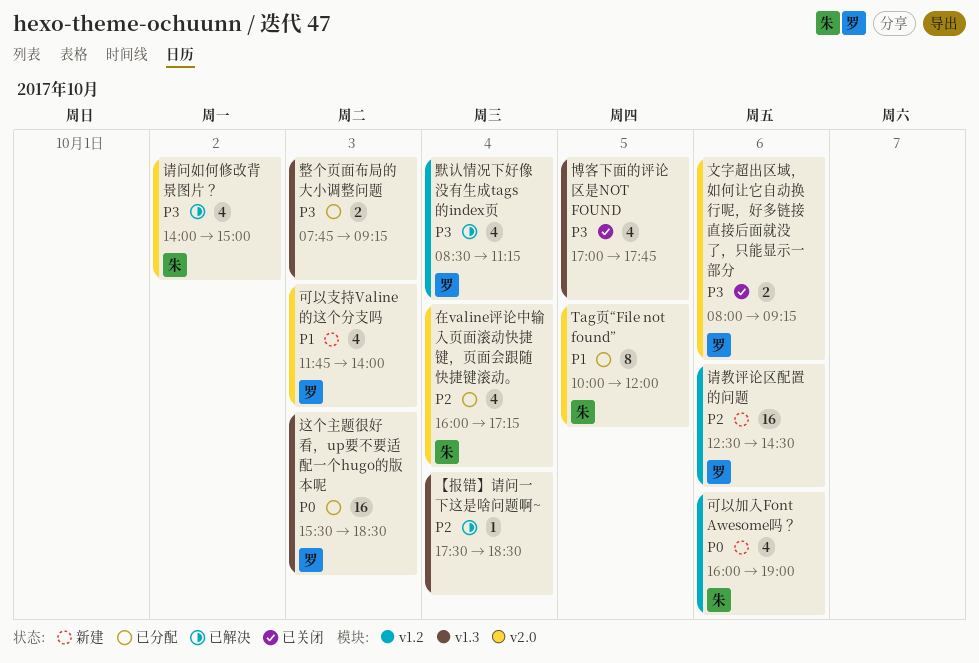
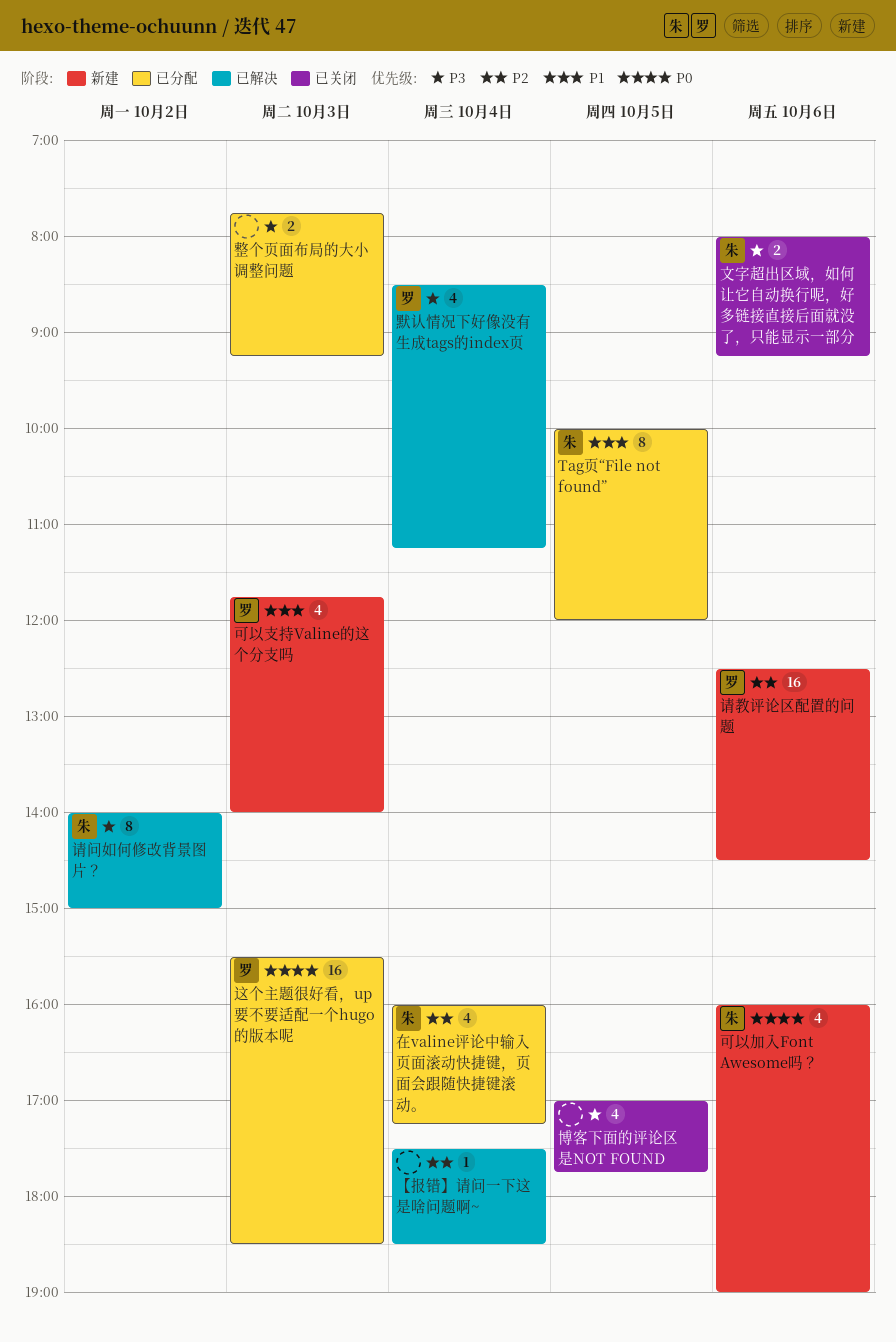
文字超出区域，如何让它自动换行呢，好多链接直接后面就没了，只能显示一部分, owner: 罗 -> 朱
请问如何修改背景图片？, estimate: 4 -> 8

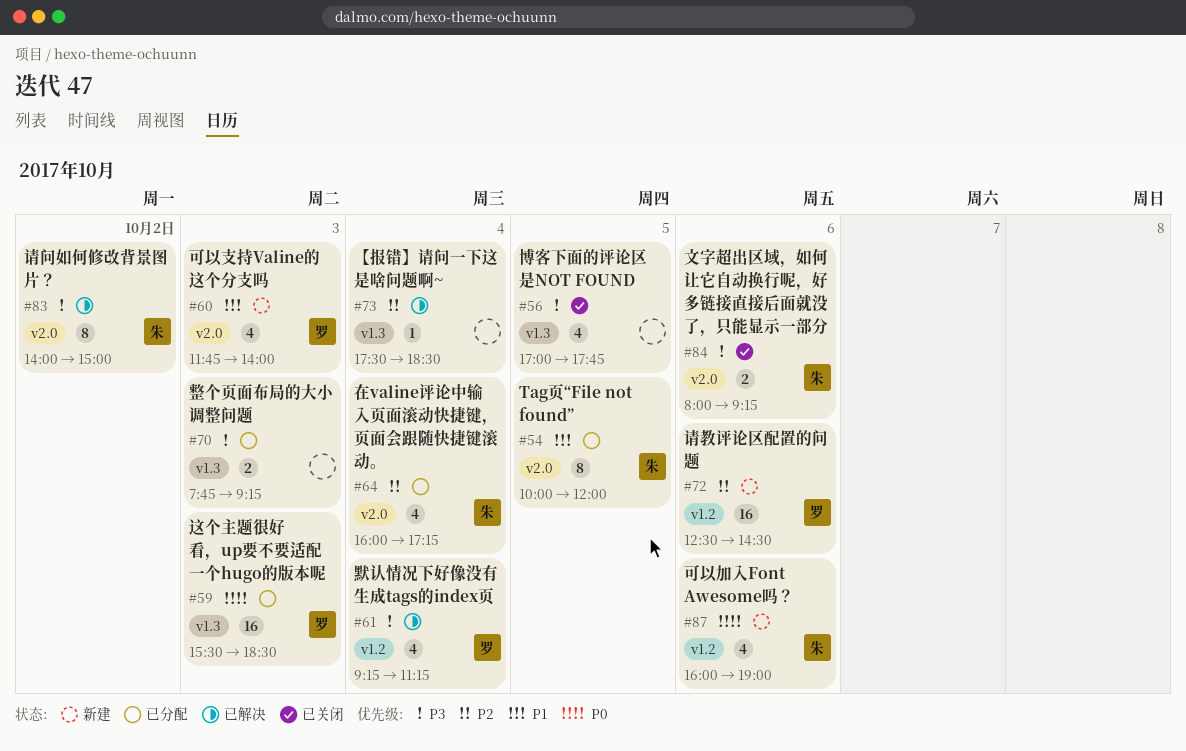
默认情况下好像没有生成tags的index页, begins: 08:30 -> 09:15

